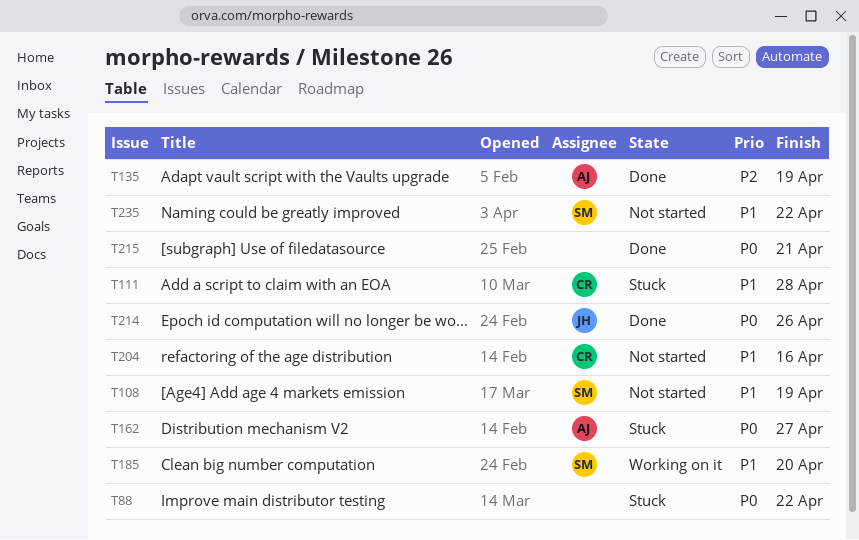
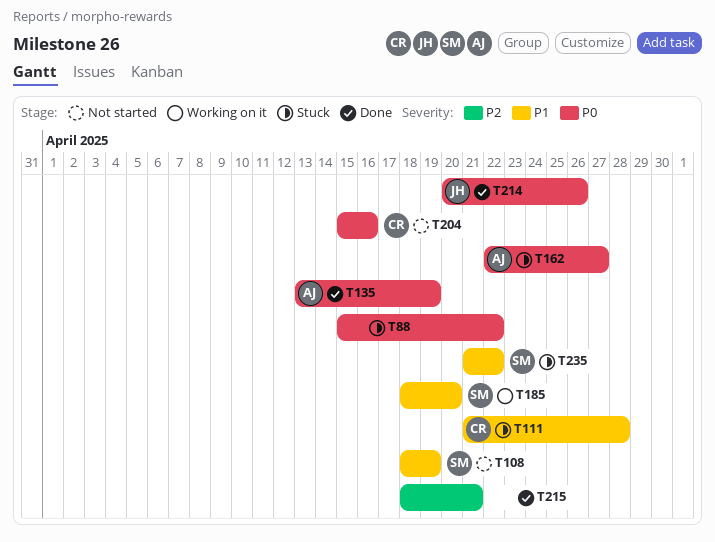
T135, priority: P2 -> P0
T204, priority: P1 -> P0
T215, priority: P0 -> P2
T235, status: Not started -> Stuck

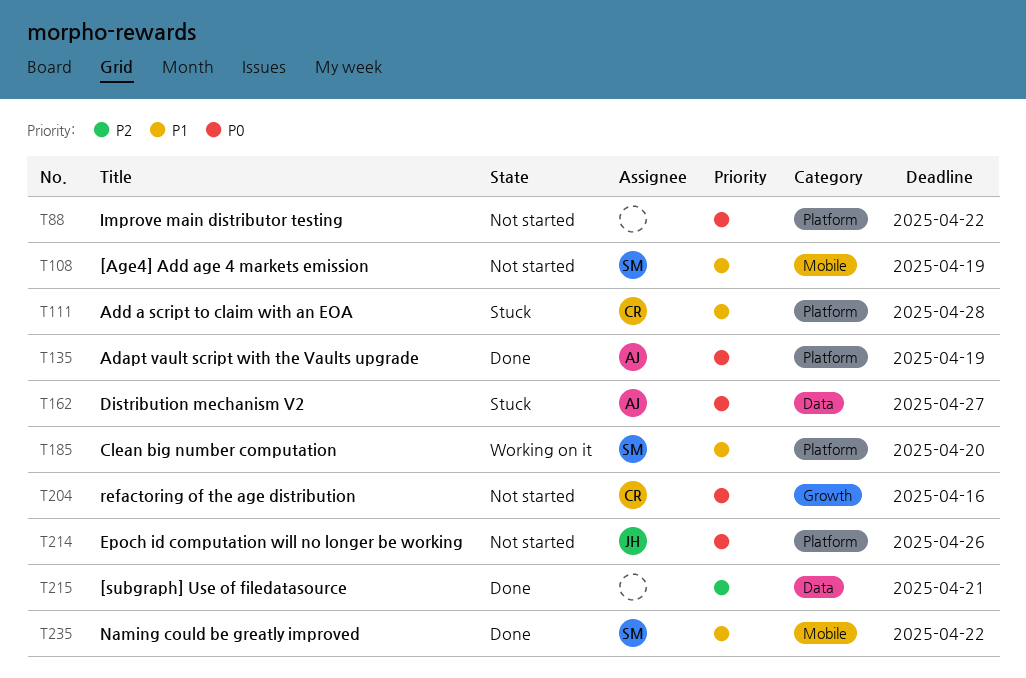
T88, status: Stuck -> Not started
T214, status: Done -> Not started
T235, status: Stuck -> Done

